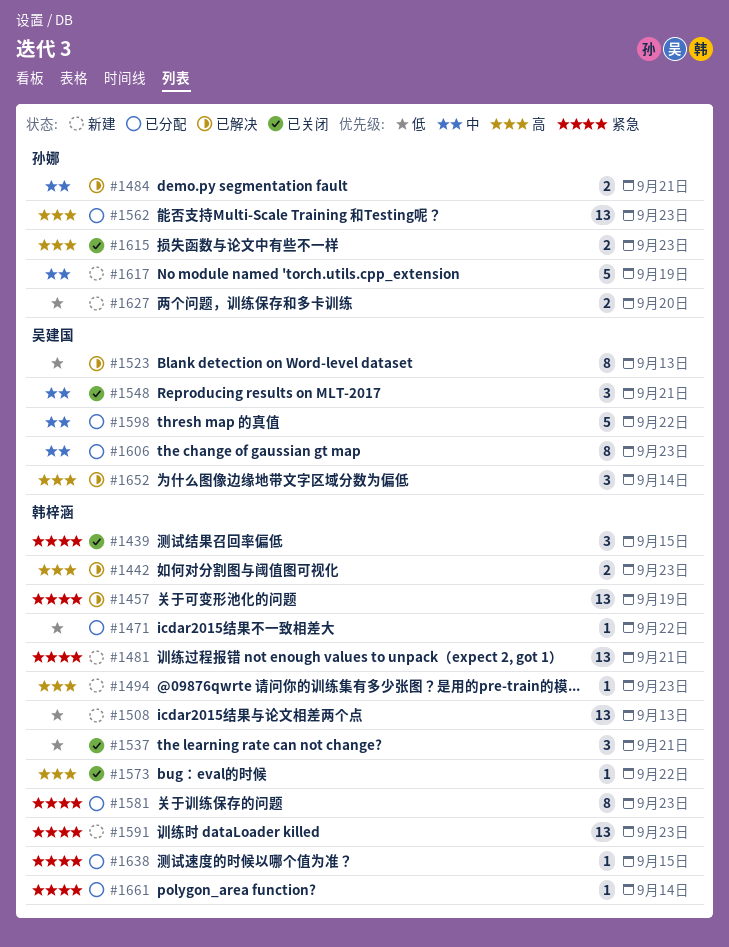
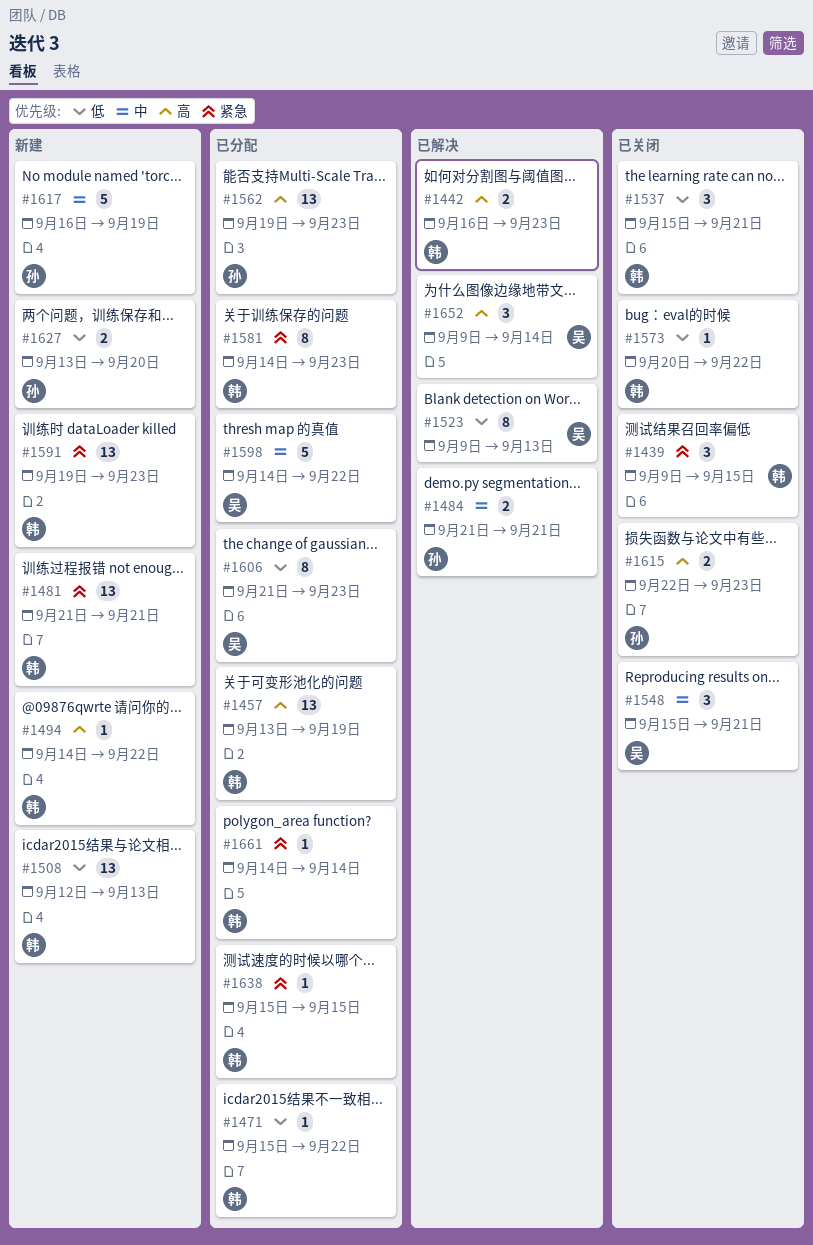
#1457, status: 已解决 -> 已分配
#1457, priority: 紧急 -> 高
#1494, due: Sep 23 -> Sep 22
#1573, priority: 高 -> 低
#1606, priority: 中 -> 低

